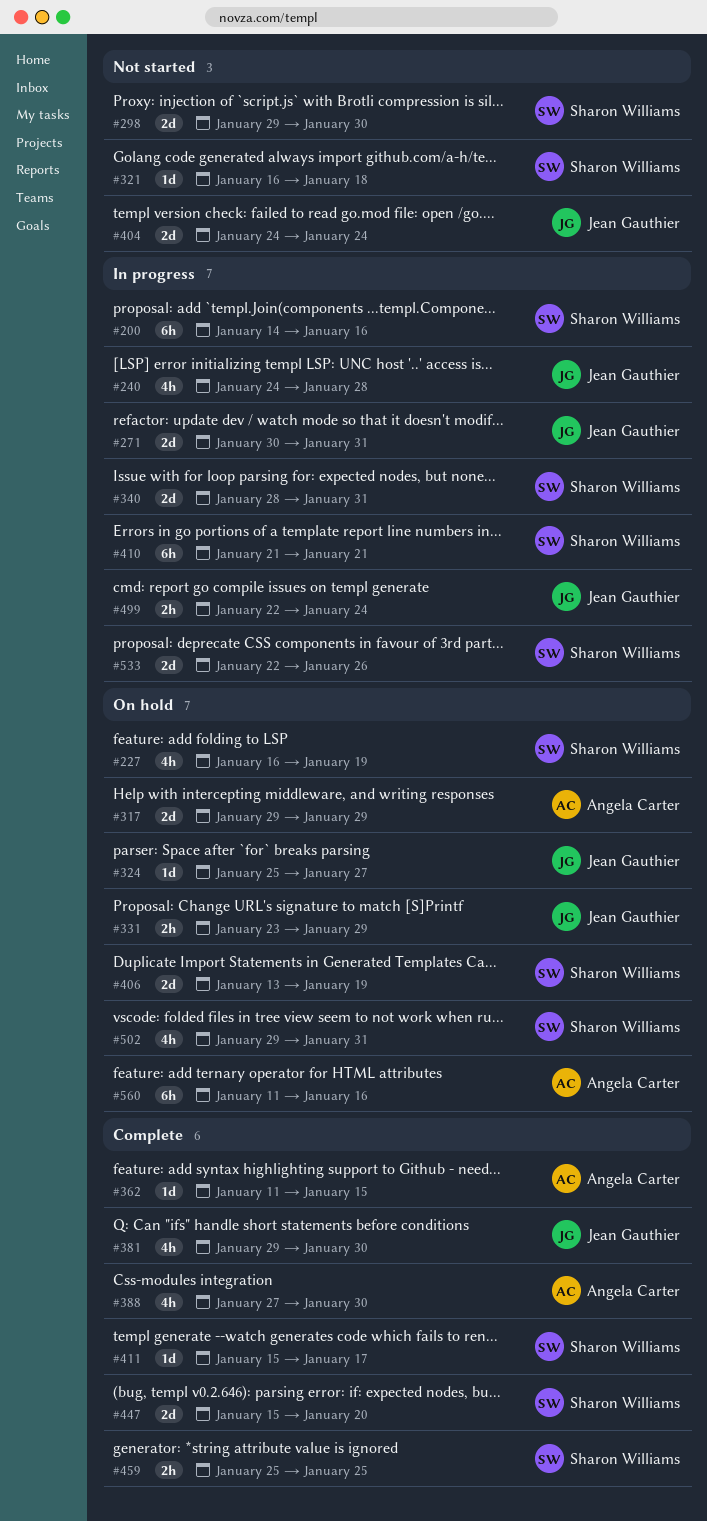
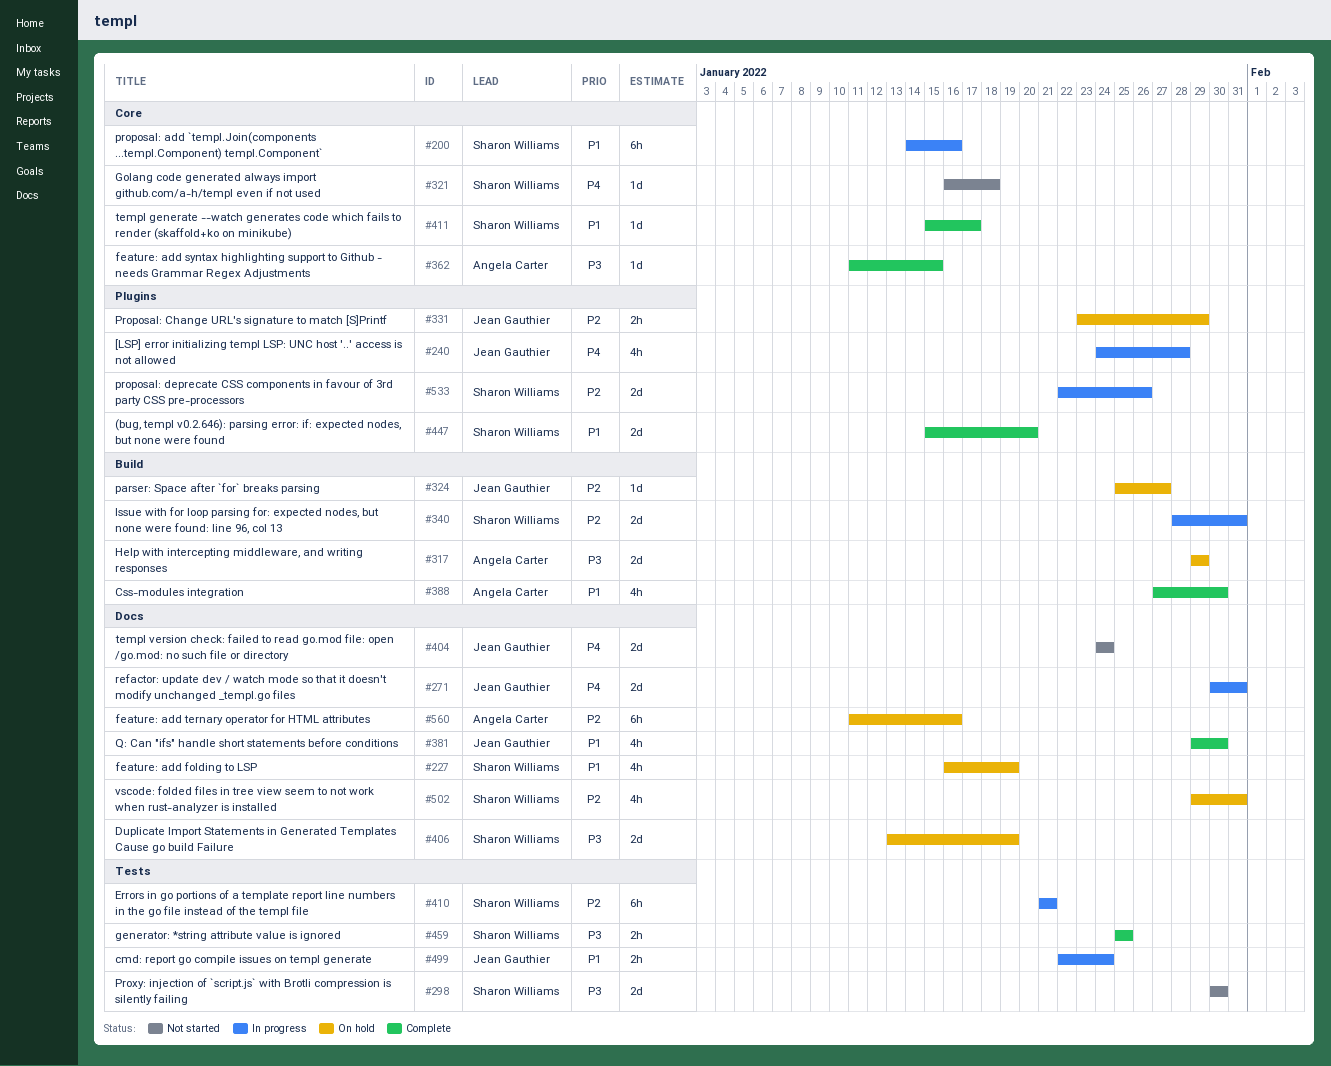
#298, start: Jan 29 -> Jan 30

